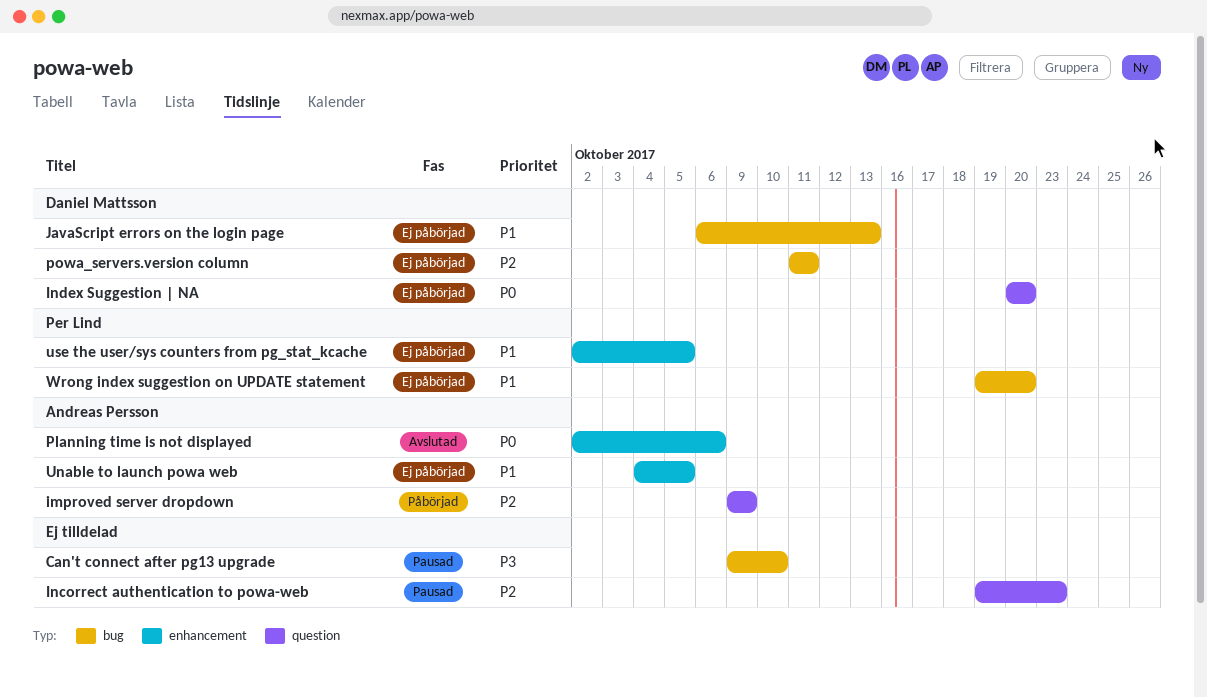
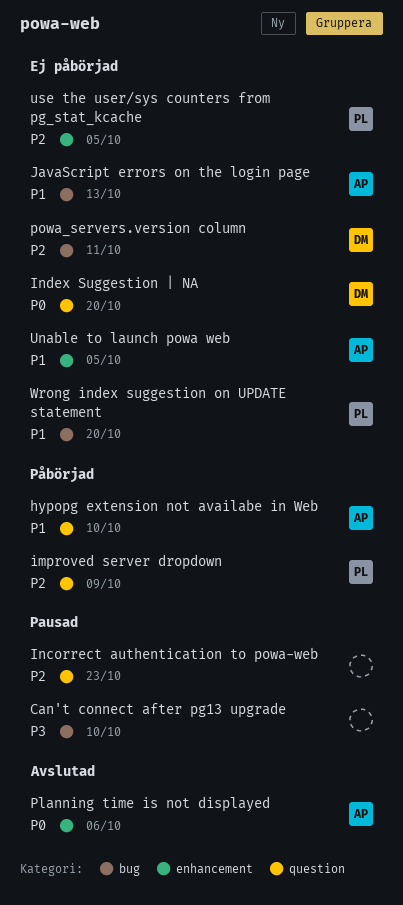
hypopg extension not availabe in Web: none -> present
improved server dropdown, owner: Andreas Persson -> Per Lind
JavaScript errors on the login page, owner: Daniel Mattsson -> Andreas Persson
use the user/sys counters from pg_stat_kcache, priority: P1 -> P2

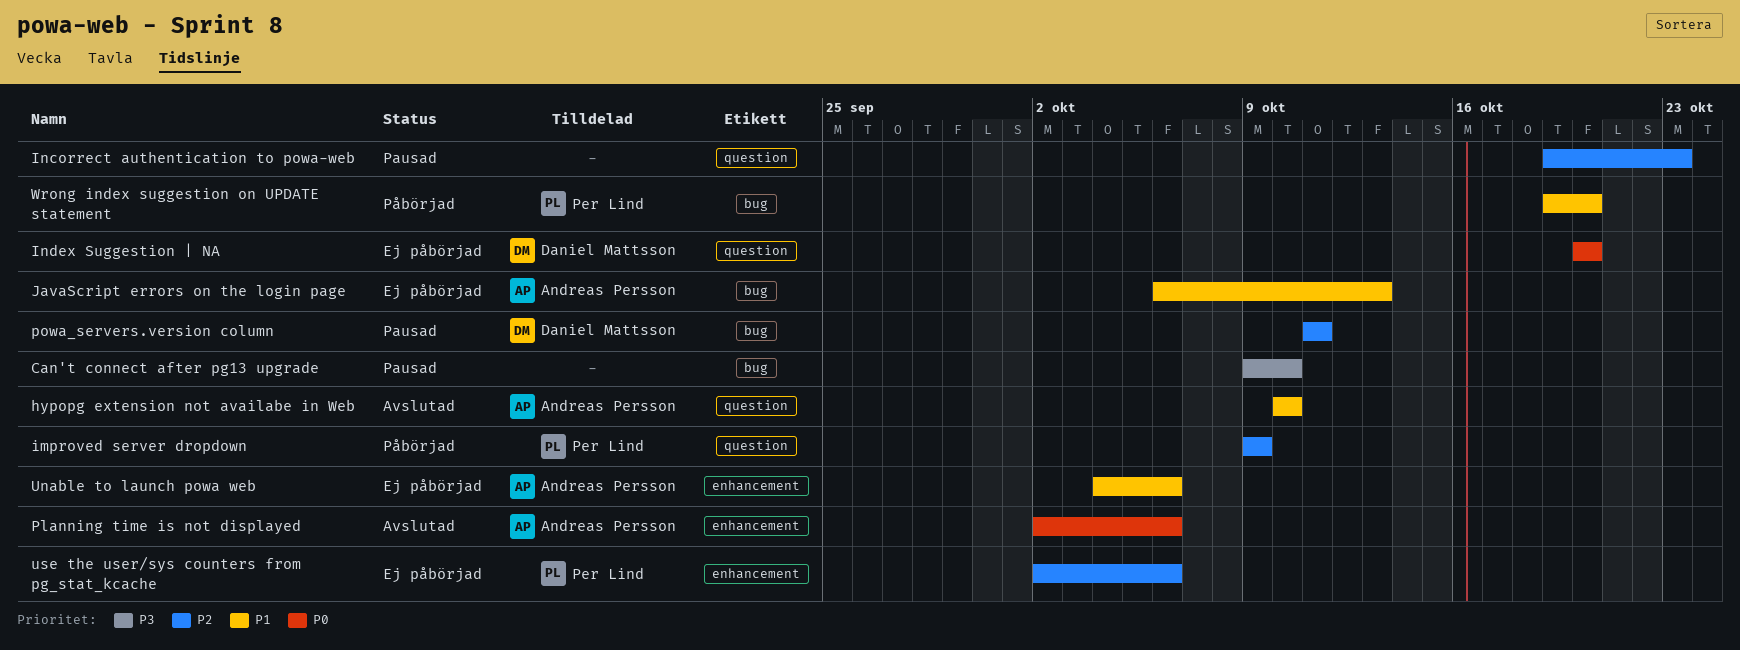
hypopg extension not availabe in Web, status: Påbörjad -> Avslutad
powa_servers.version column, status: Ej påbörjad -> Pausad
Unable to launch powa web, due: Oct 5 -> Oct 6
use the user/sys counters from pg_stat_kcache, due: Oct 5 -> Oct 6
Wrong index suggestion on UPDATE statement, status: Ej påbörjad -> Påbörjad

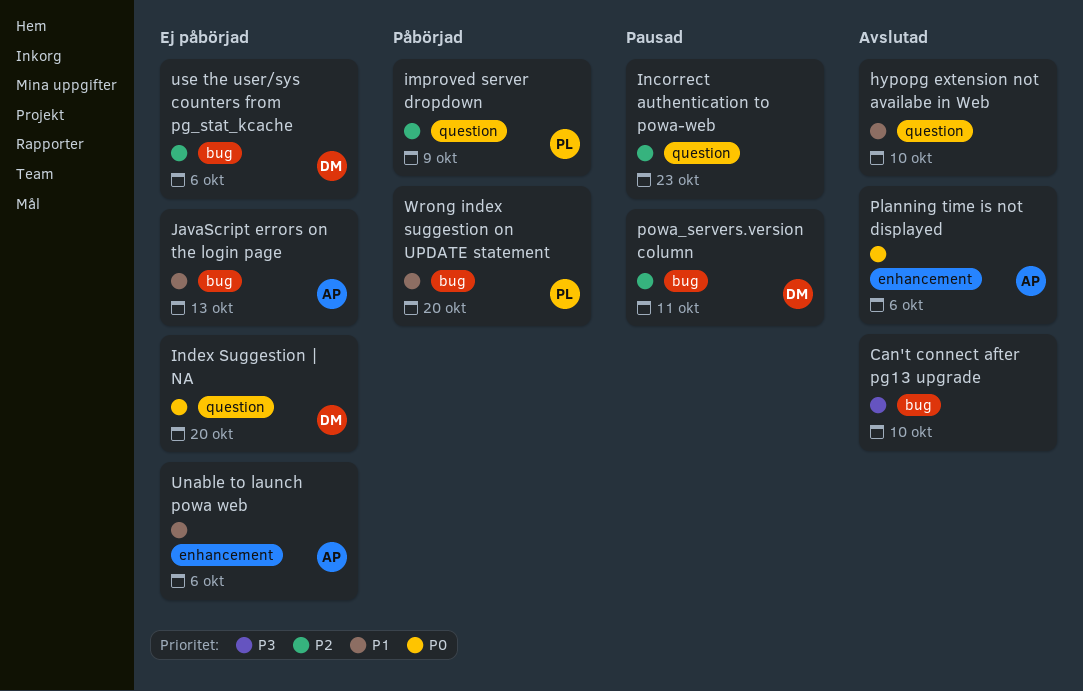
Can't connect after pg13 upgrade, status: Pausad -> Avslutad
hypopg extension not availabe in Web, owner: Andreas Persson -> none
use the user/sys counters from pg_stat_kcache, owner: Per Lind -> Daniel Mattsson
use the user/sys counters from pg_stat_kcache, label: enhancement -> bug

